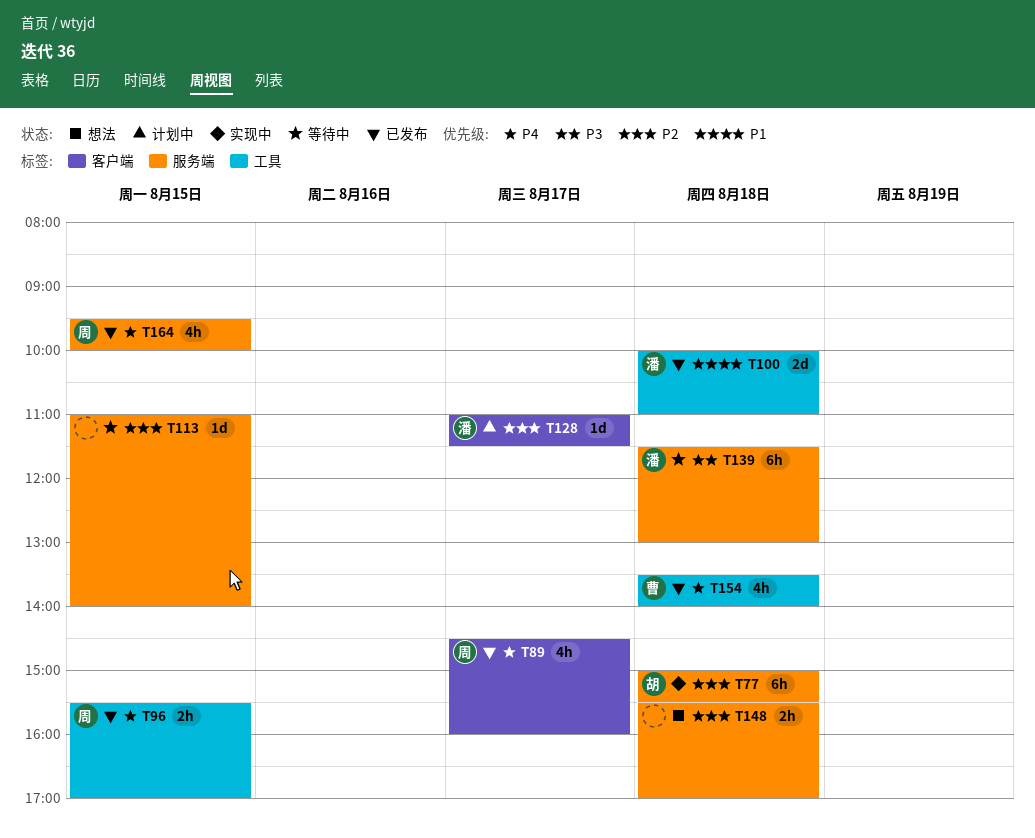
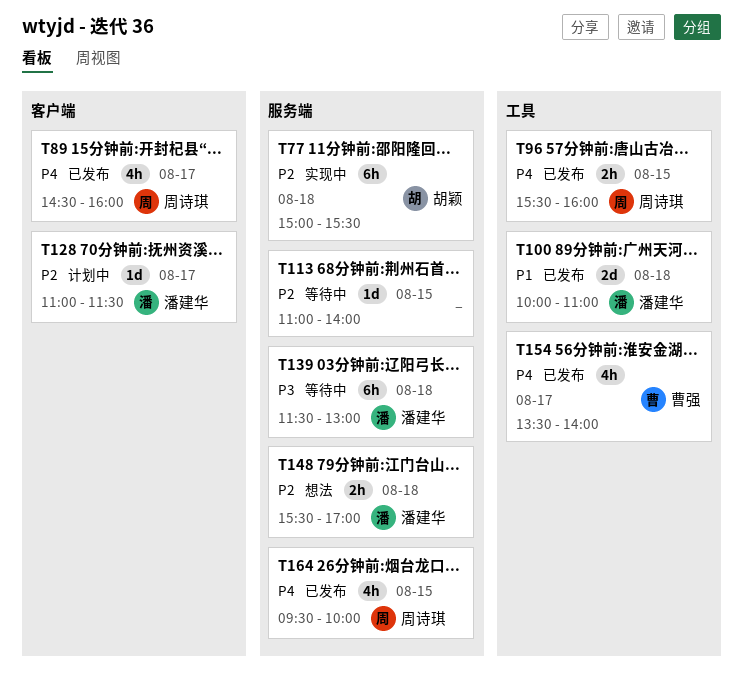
T96, ends: 17:00 -> 16:00
T148, owner: none -> 潘建华
T154, day: Aug 18 -> Aug 17

